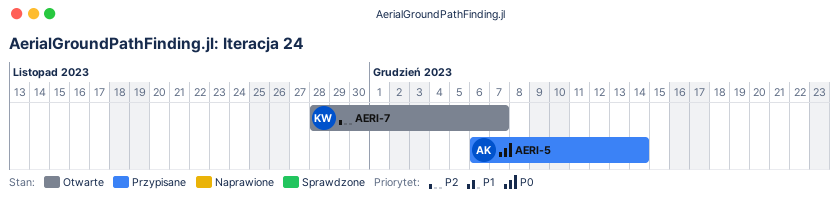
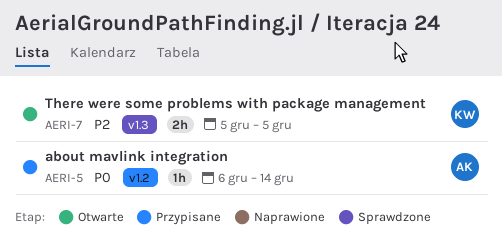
AERI-7, start: Nov 28 -> Dec 5
AERI-7, due: Dec 7 -> Dec 5

